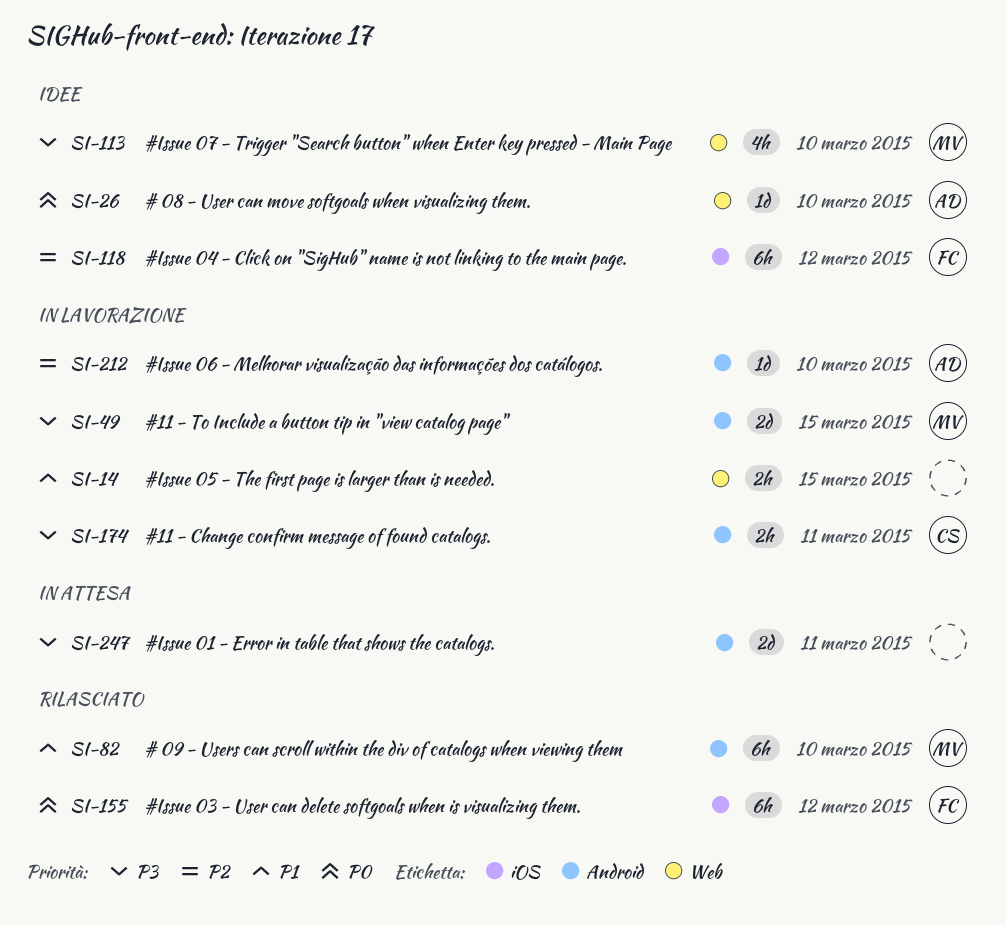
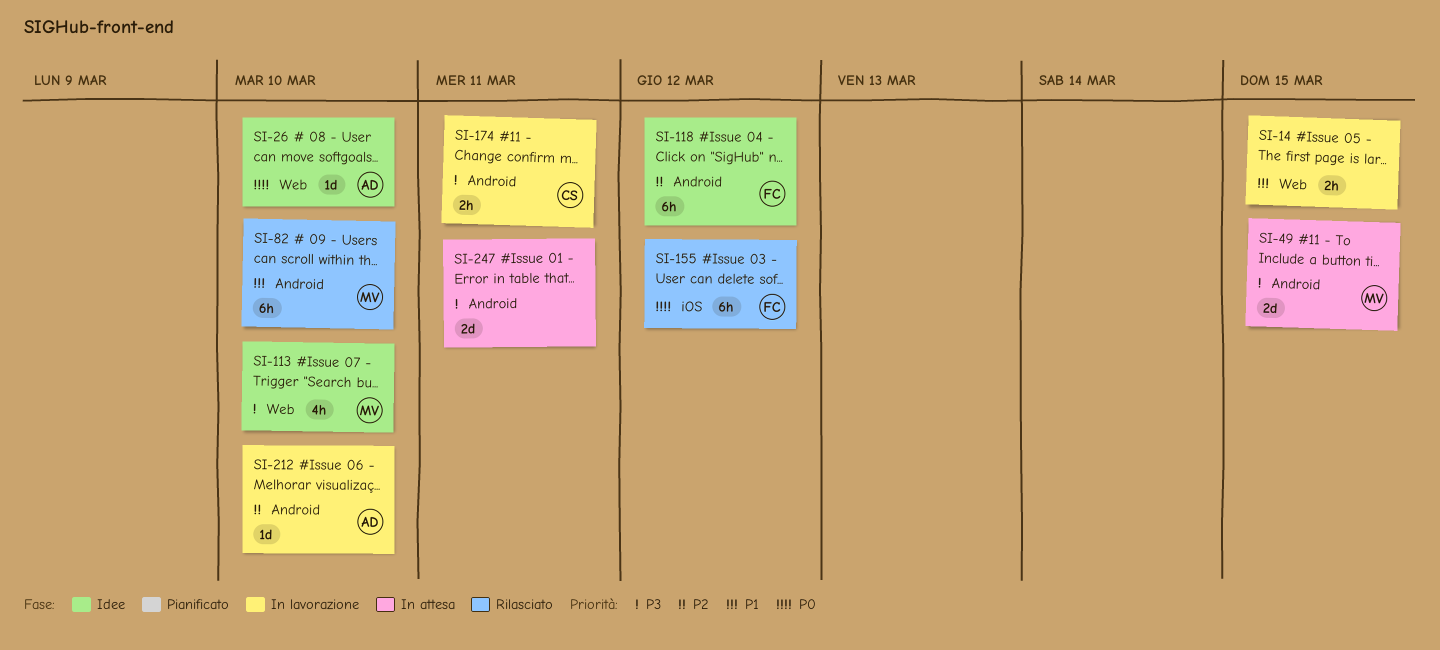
SI-49, status: In lavorazione -> In attesa
SI-118, label: iOS -> Android

